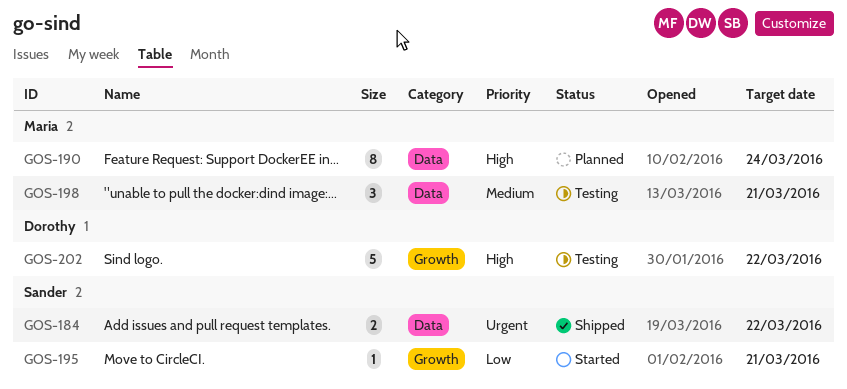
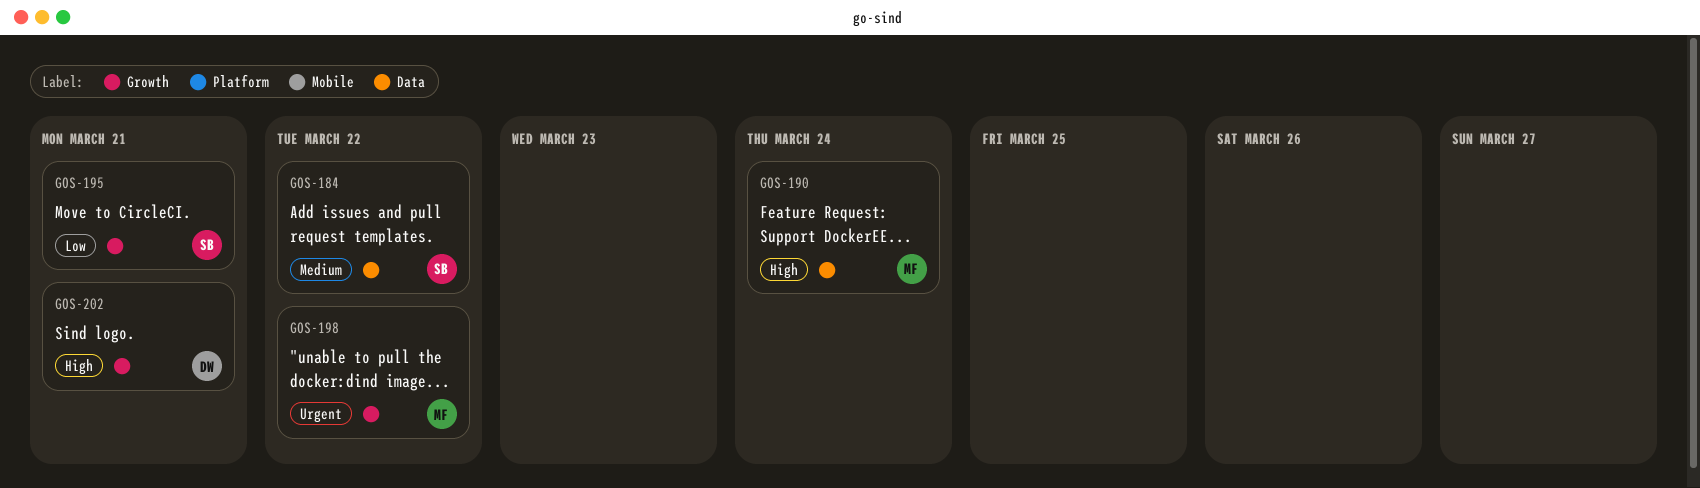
GOS-184, priority: Urgent -> Medium
GOS-198, priority: Medium -> Urgent
GOS-198, label: Data -> Growth
GOS-198, due: Mar 21 -> Mar 22
GOS-202, due: Mar 22 -> Mar 21

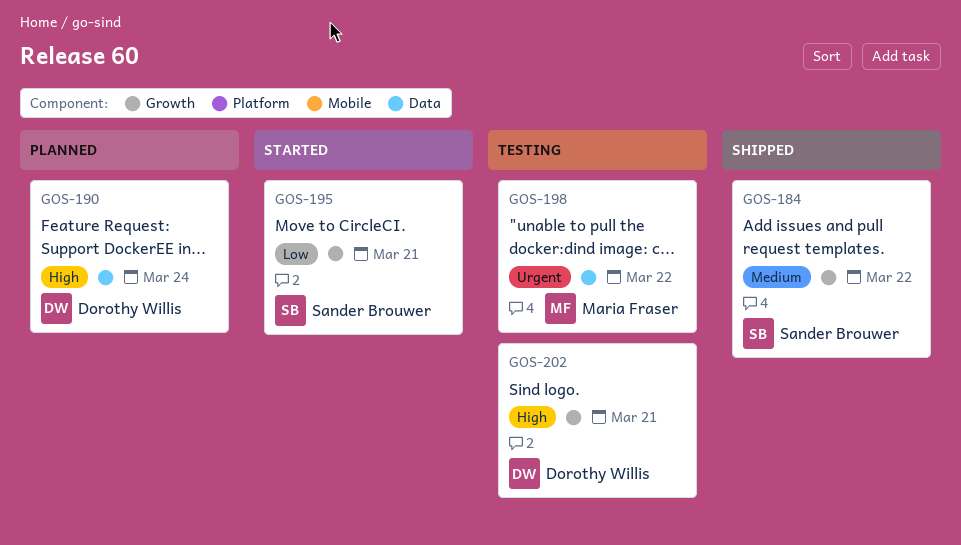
GOS-184, label: Data -> Growth
GOS-190, owner: Maria Fraser -> Dorothy Willis
GOS-198, label: Growth -> Data

